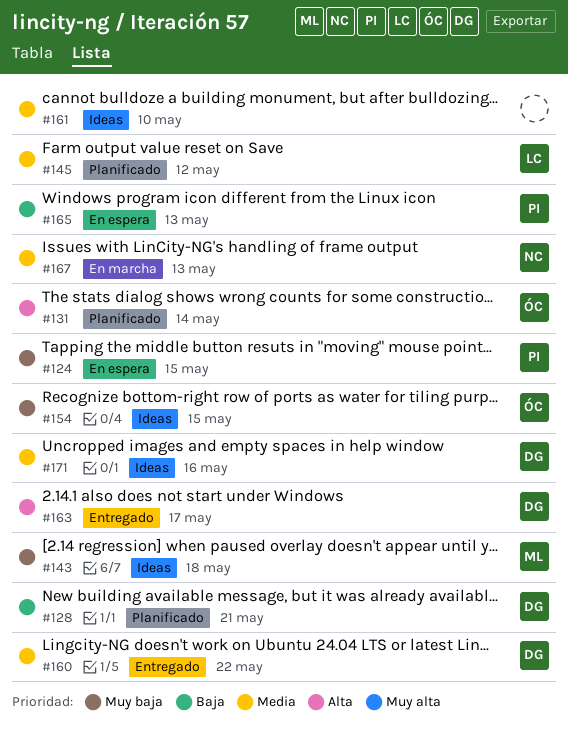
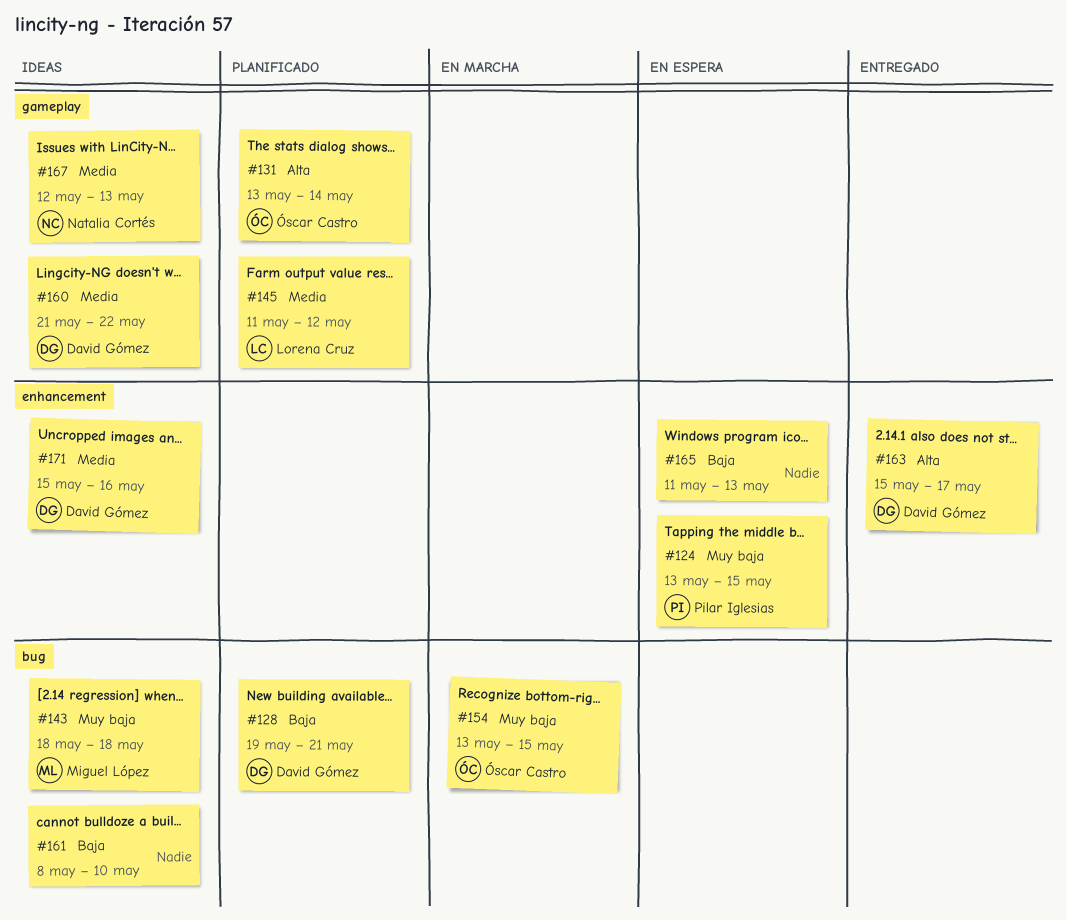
#154, status: Ideas -> En marcha
#160, status: Entregado -> Ideas
#161, priority: Media -> Baja
#165, owner: Pilar Iglesias -> none
#167, status: En marcha -> Ideas

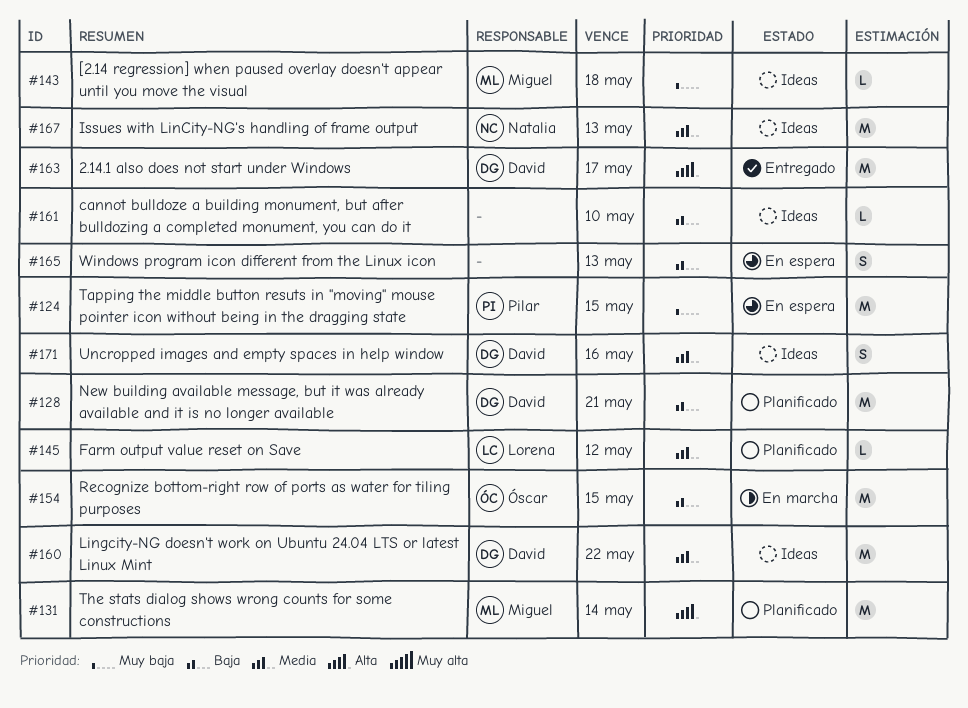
#131, owner: Óscar Castro -> Miguel López
#154, priority: Muy baja -> Baja

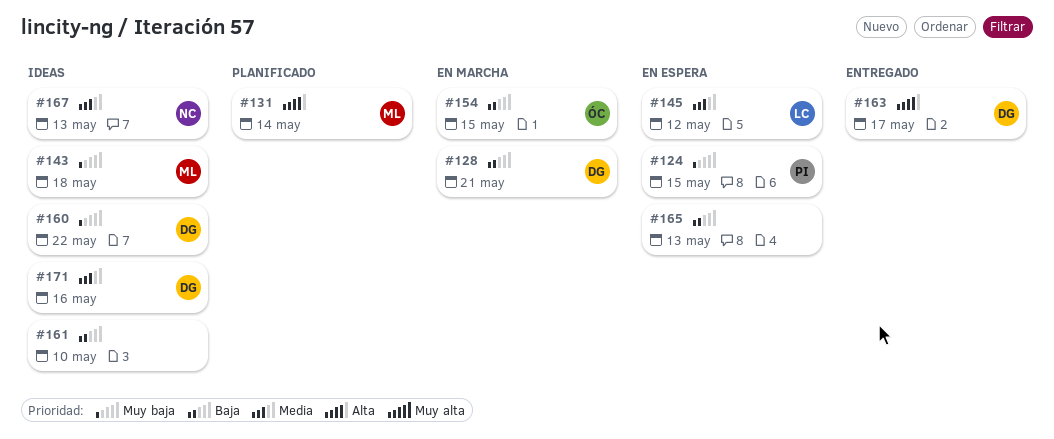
#128, status: Planificado -> En marcha
#145, status: Planificado -> En espera
#160, priority: Media -> Muy baja

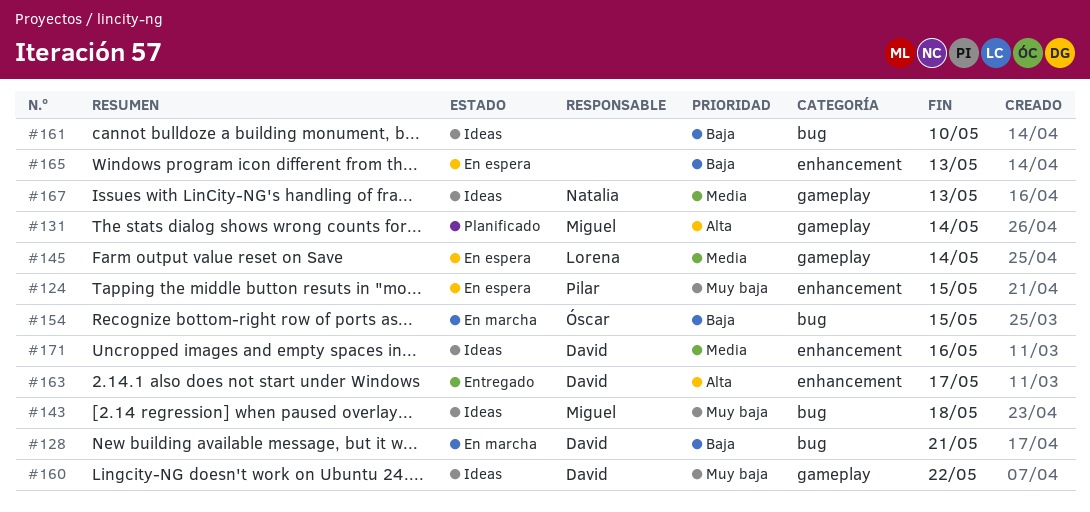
#145, due: May 12 -> May 14

